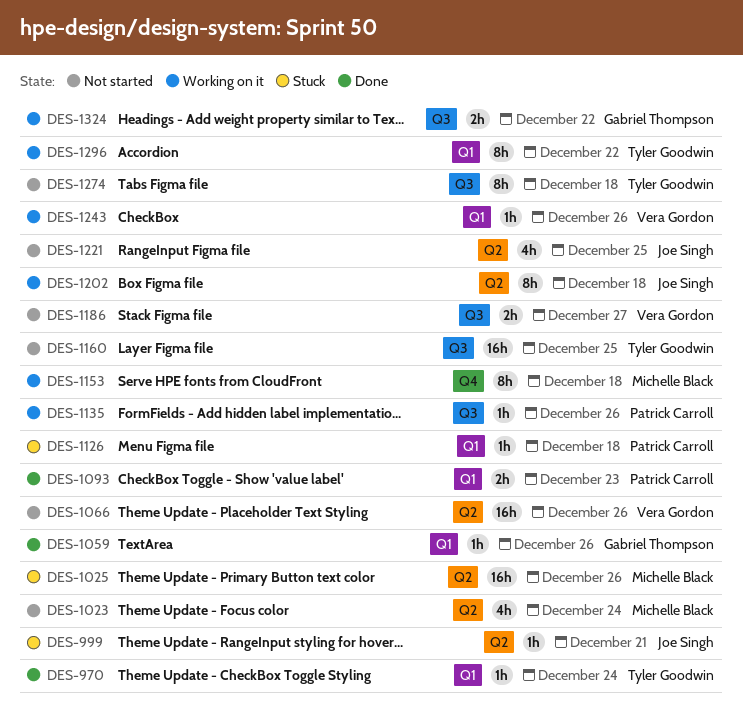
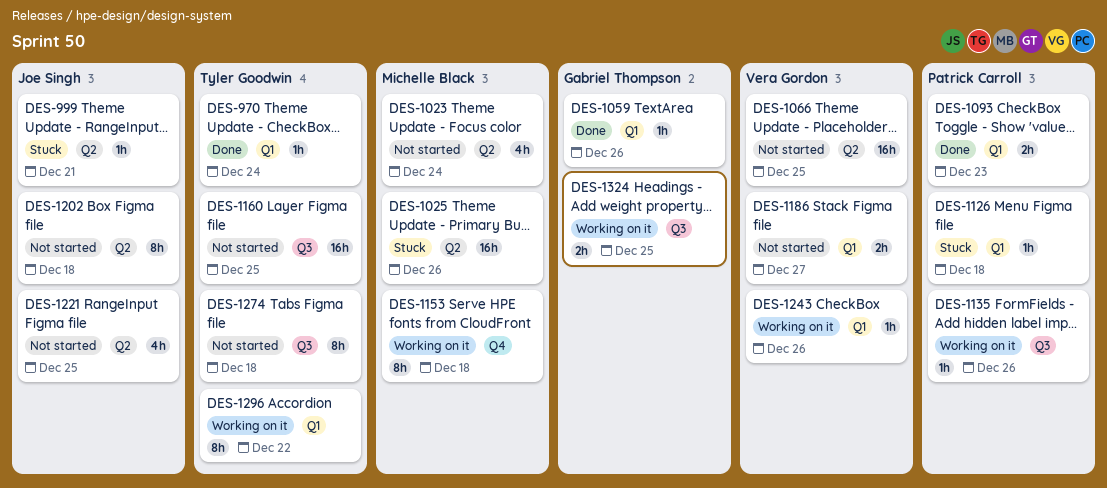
DES-1066, due: Dec 26 -> Dec 25
DES-1186, label: Q3 -> Q1
DES-1202, status: Working on it -> Not started
DES-1324, due: Dec 22 -> Dec 25

